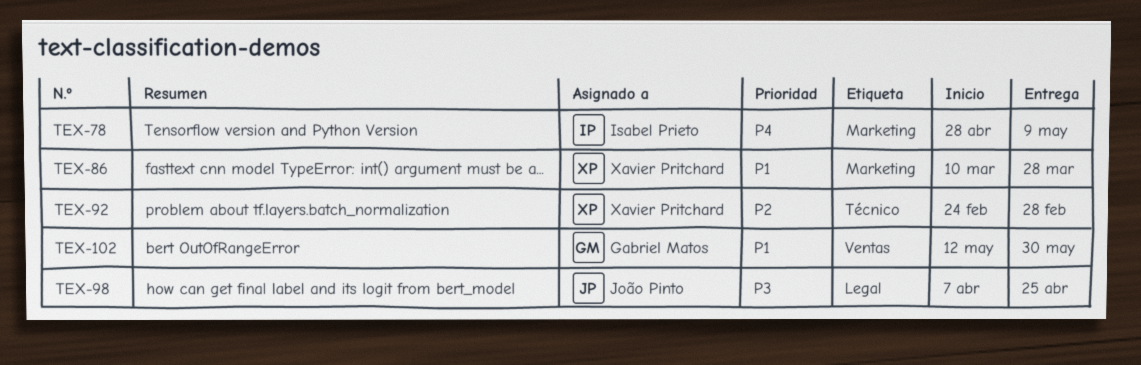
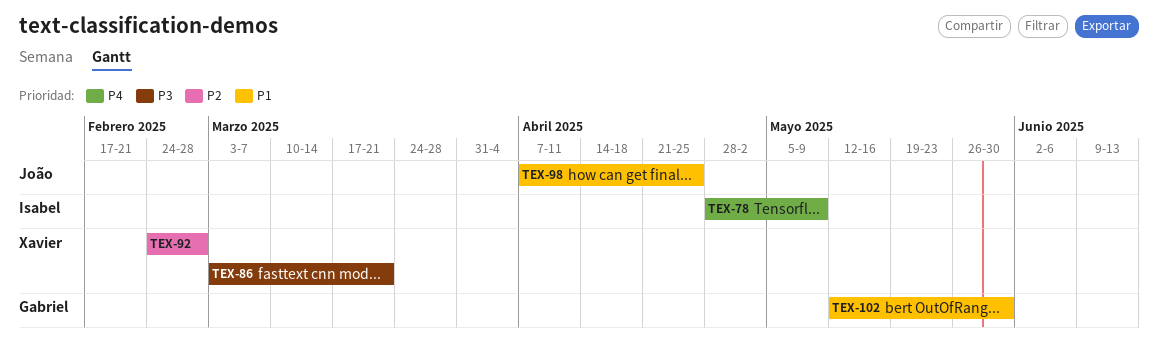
TEX-86, priority: P1 -> P3
TEX-86, start: Mar 10 -> Mar 3
TEX-86, due: Mar 28 -> Mar 21
TEX-98, priority: P3 -> P1

